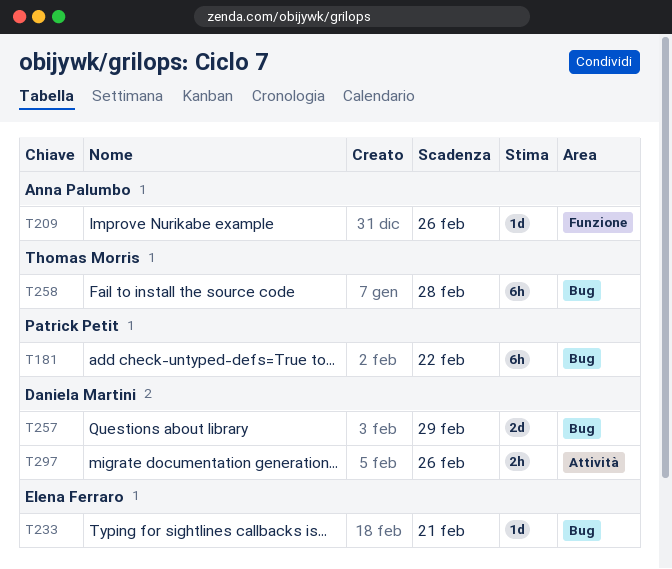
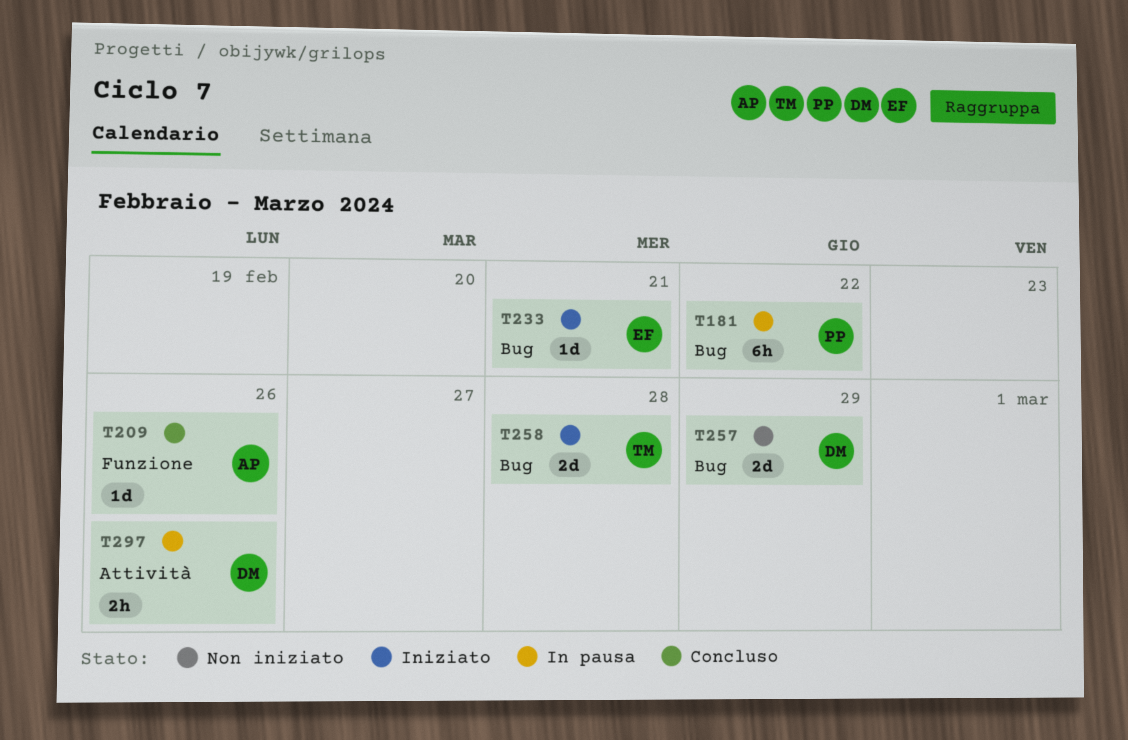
T258, estimate: 6h -> 2d

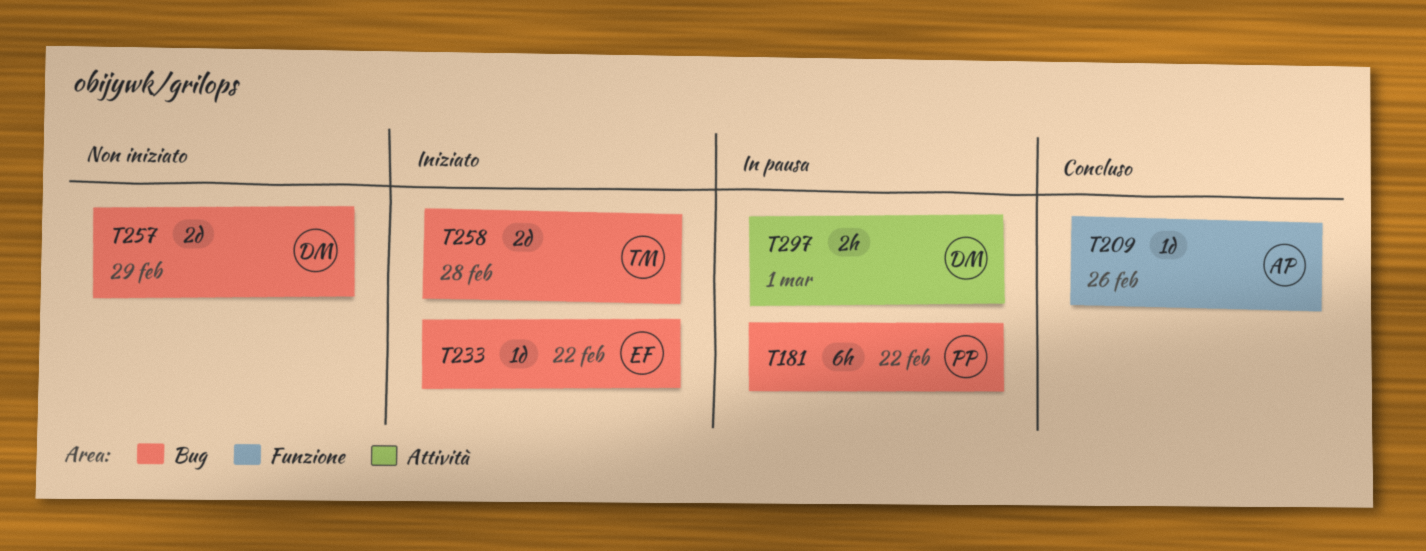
T233, due: Feb 21 -> Feb 22
T297, due: Feb 26 -> Mar 1

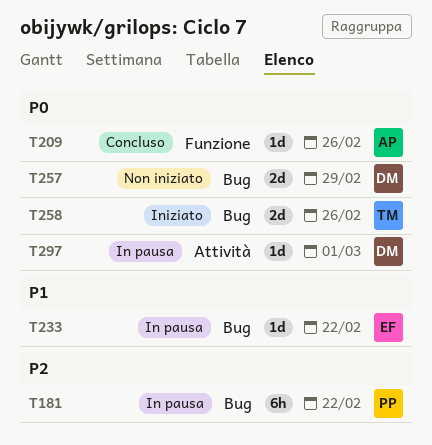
T233, status: Iniziato -> In pausa
T258, due: Feb 28 -> Feb 26
T297, estimate: 2h -> 1d

